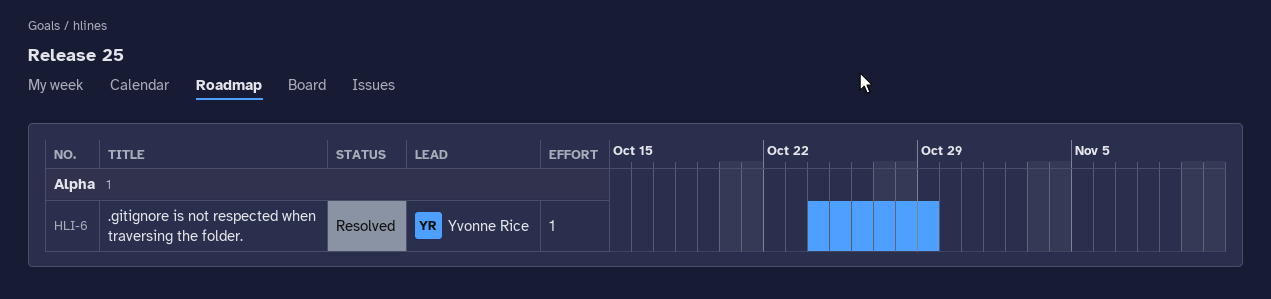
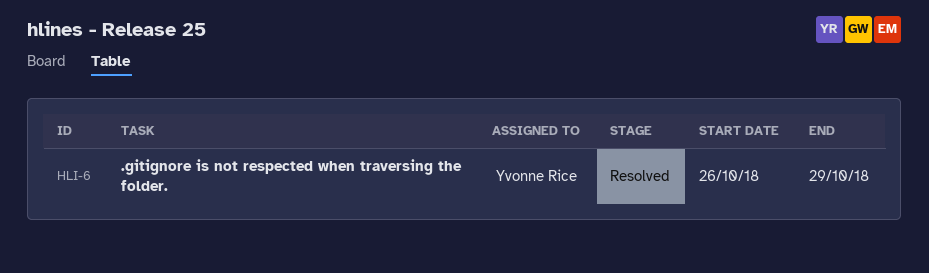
HLI-6, start: Oct 24 -> Oct 26

